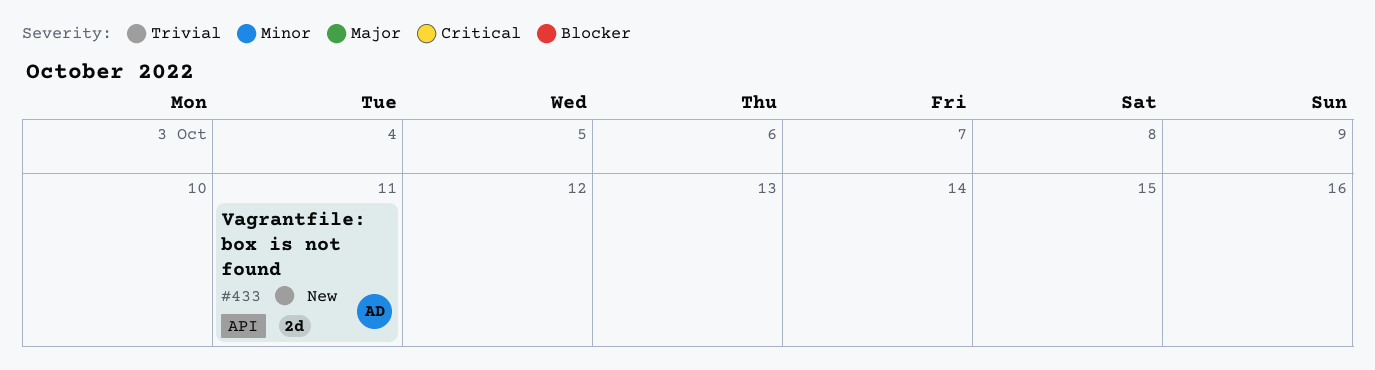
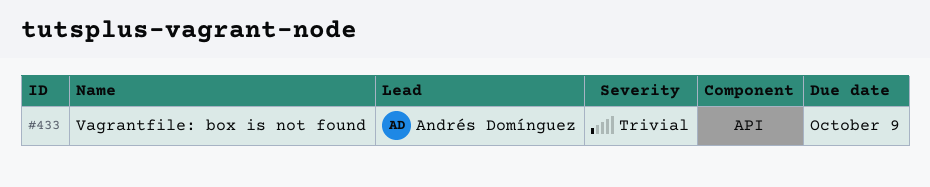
#433, due: Oct 11 -> Oct 9

